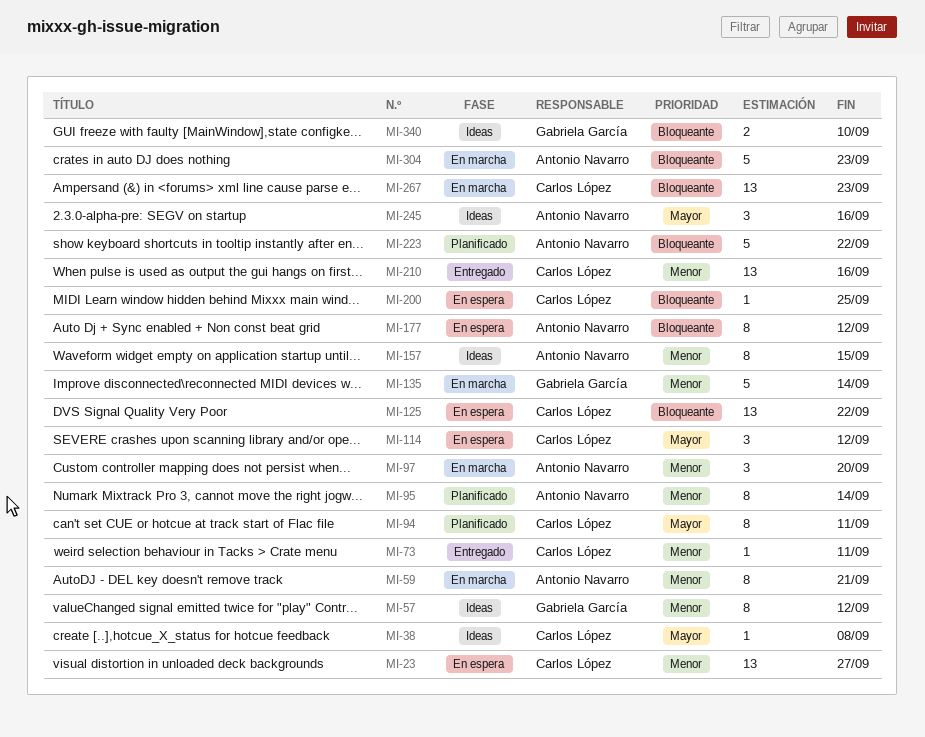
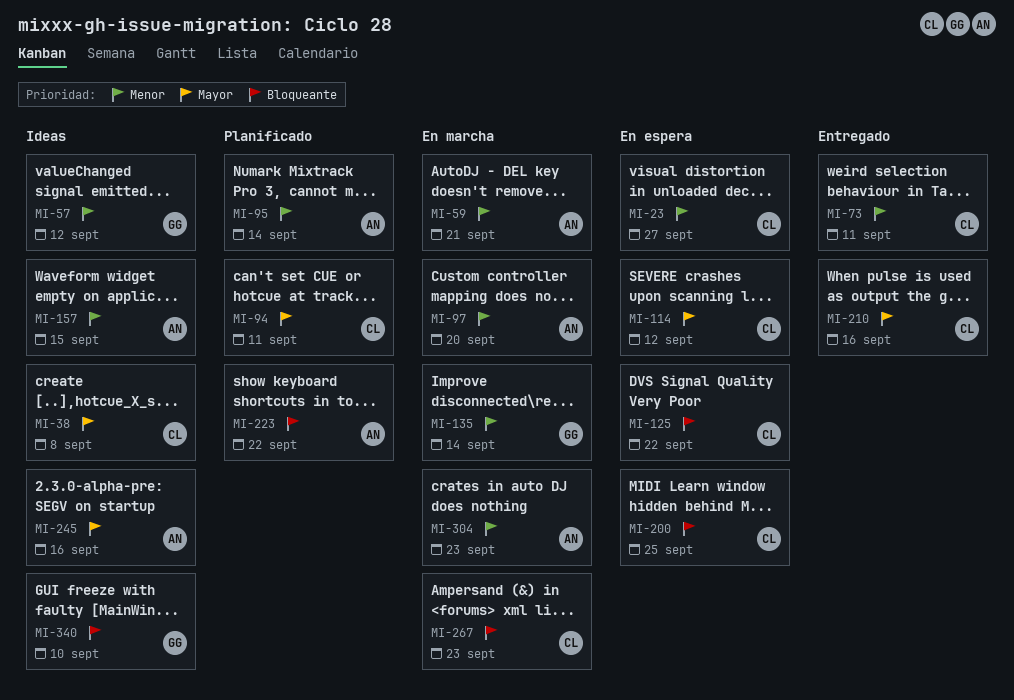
MI-177: present -> none
MI-210, priority: Menor -> Mayor
MI-304, priority: Bloqueante -> Menor

